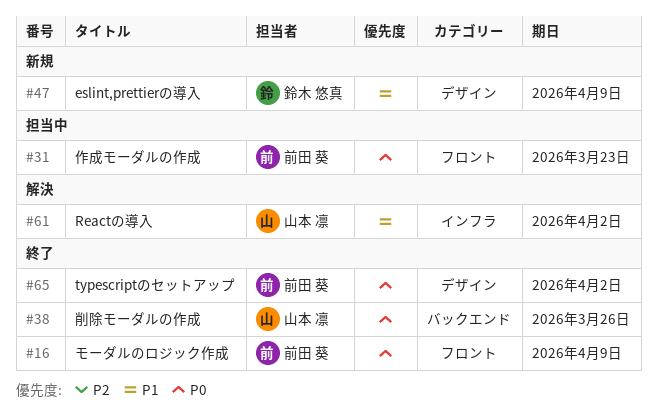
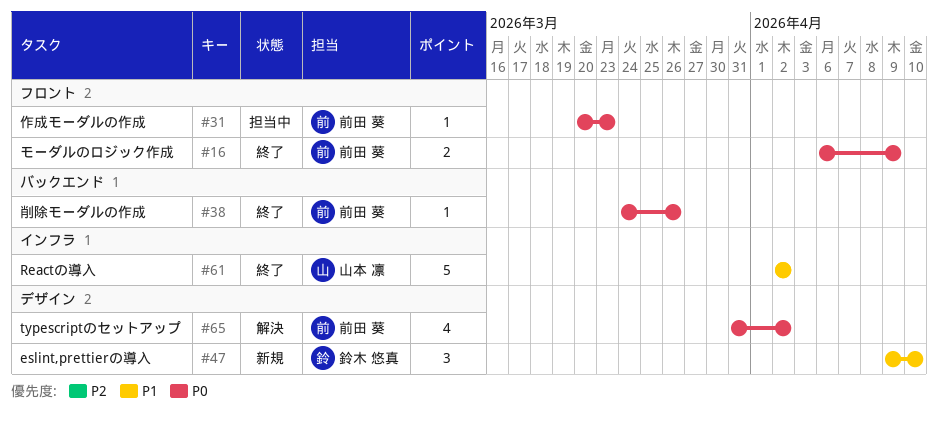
#38, owner: 山本 凛 -> 前田 葵
#47, due: Apr 9 -> Apr 10
#61, status: 解決 -> 終了
#65, status: 終了 -> 解決

